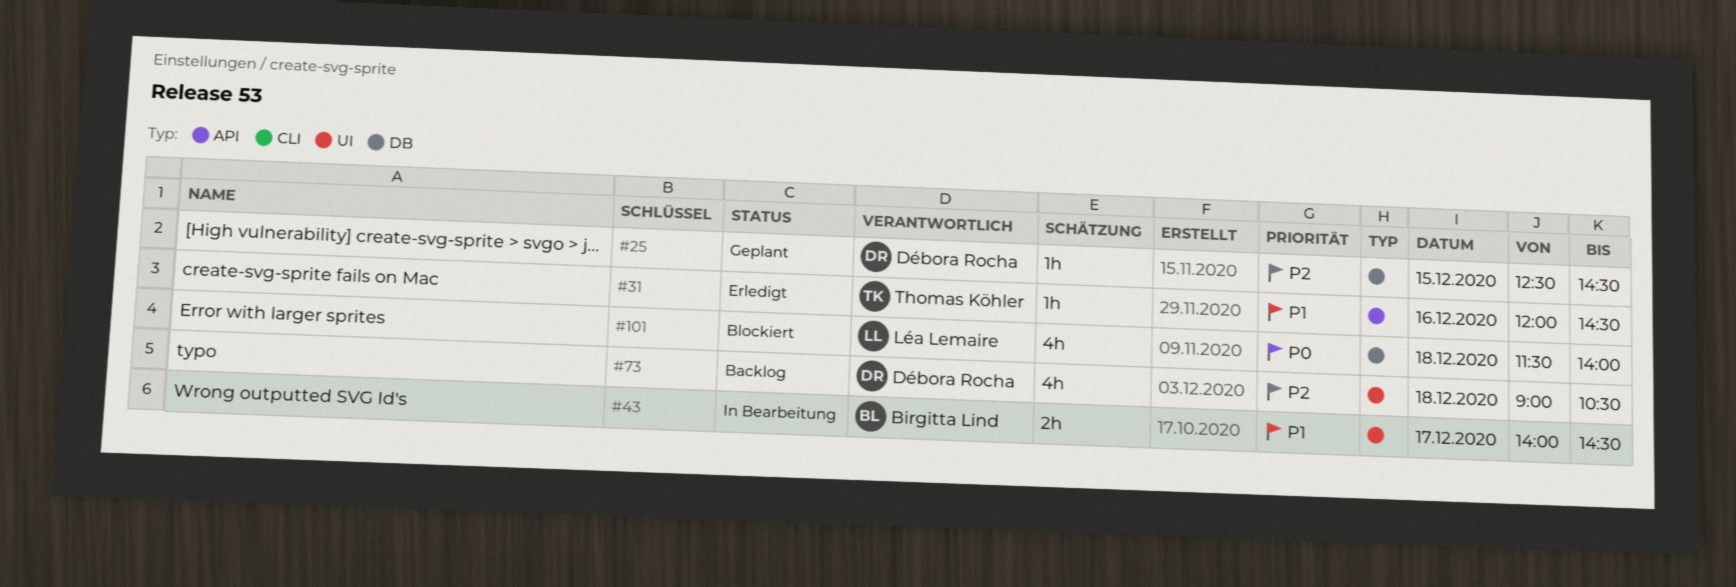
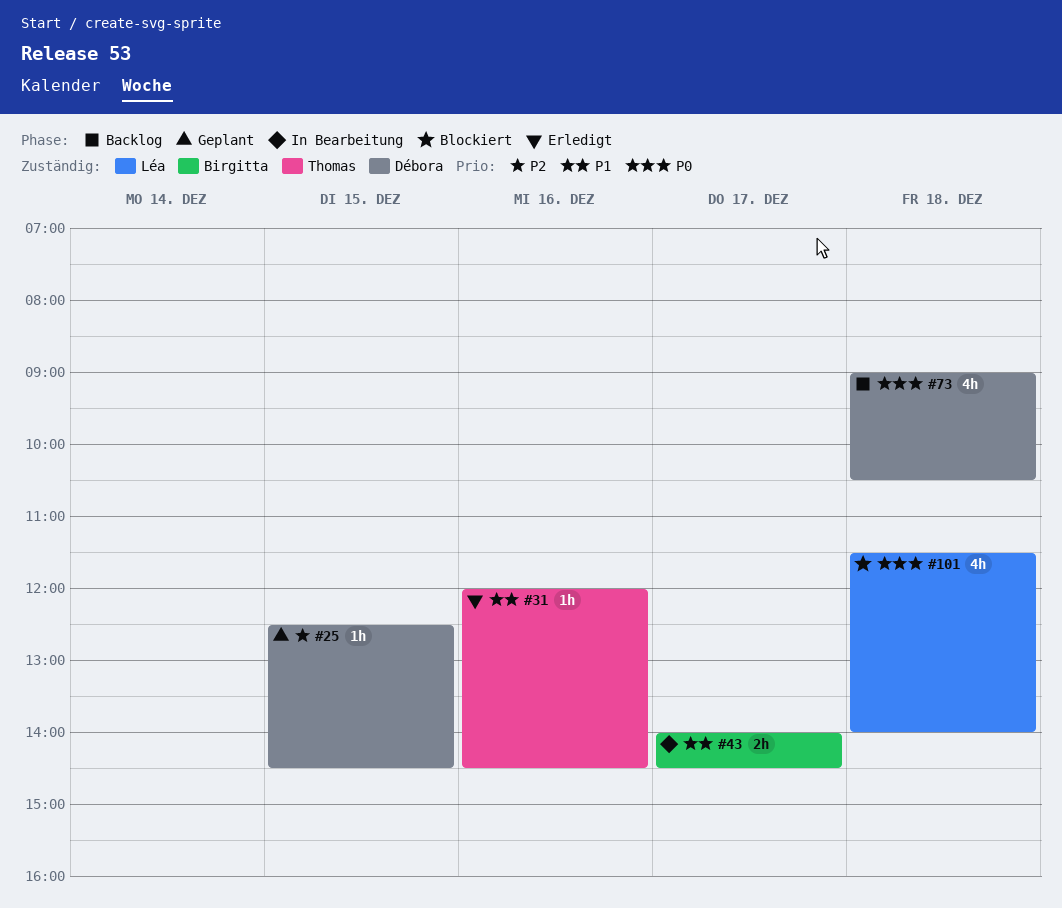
#73, priority: P2 -> P0

